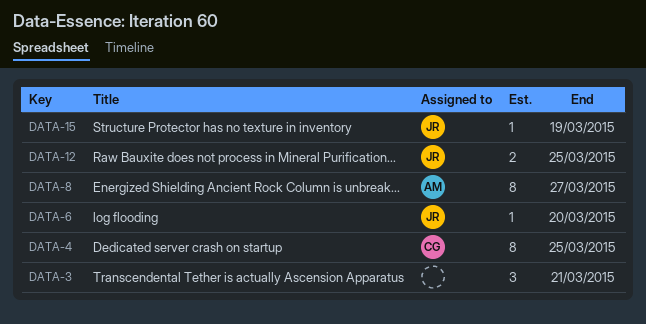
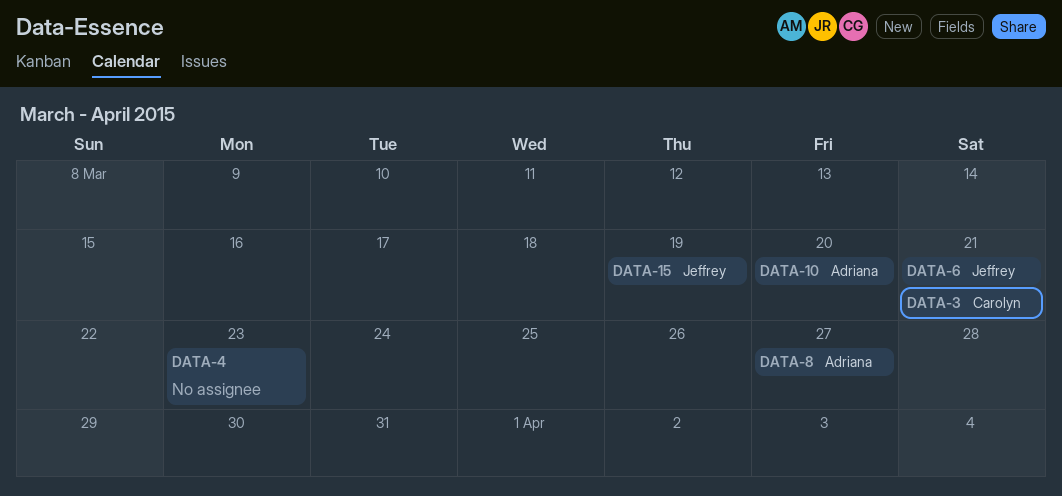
DATA-3, owner: none -> Carolyn
DATA-4, owner: Carolyn -> none
DATA-4, due: Mar 25 -> Mar 23
DATA-6, due: Mar 20 -> Mar 21
DATA-10: none -> present
DATA-12: present -> none

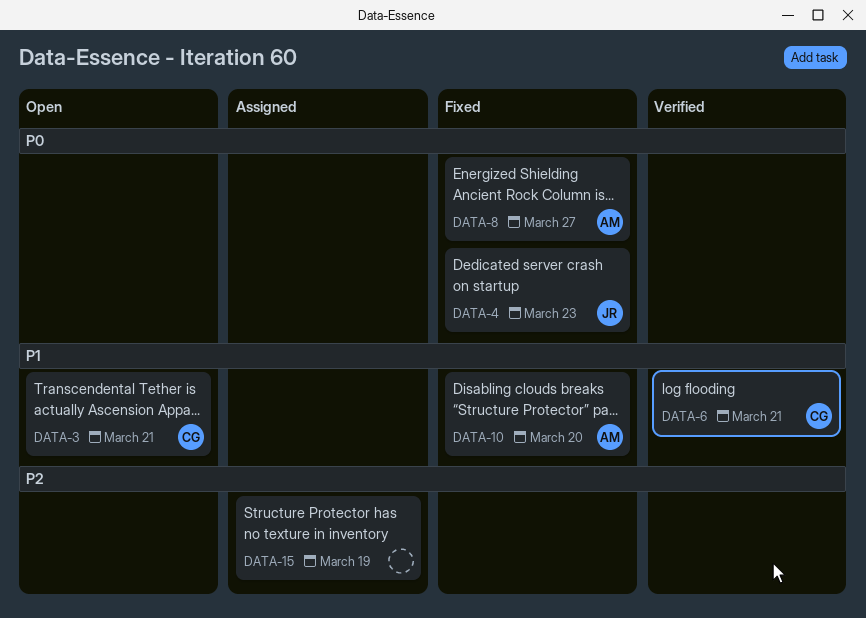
DATA-4, owner: none -> Jeffrey
DATA-6, owner: Jeffrey -> Carolyn
DATA-15, owner: Jeffrey -> none

